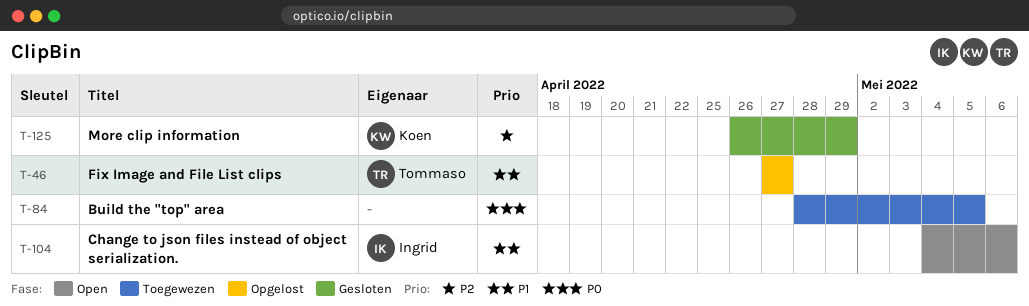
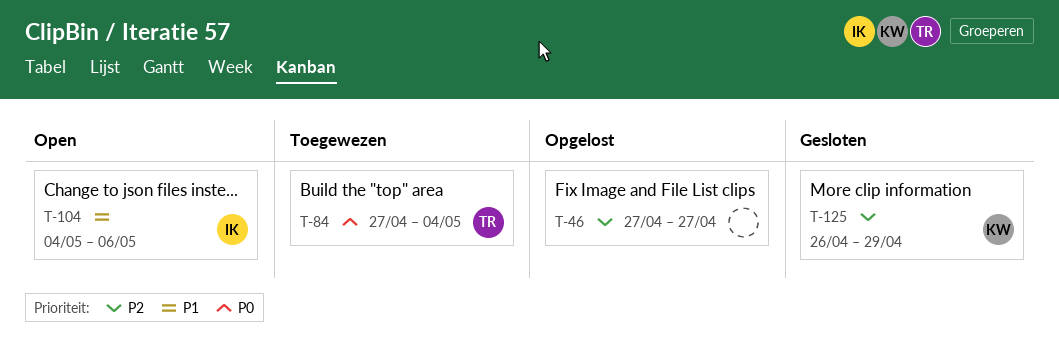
T-46, owner: Tommaso -> none
T-46, priority: P1 -> P2
T-84, owner: none -> Tommaso
T-84, start: Apr 28 -> Apr 27
T-84, due: May 5 -> May 4

